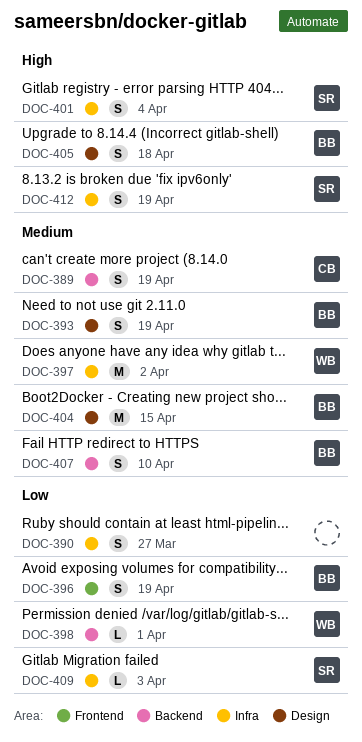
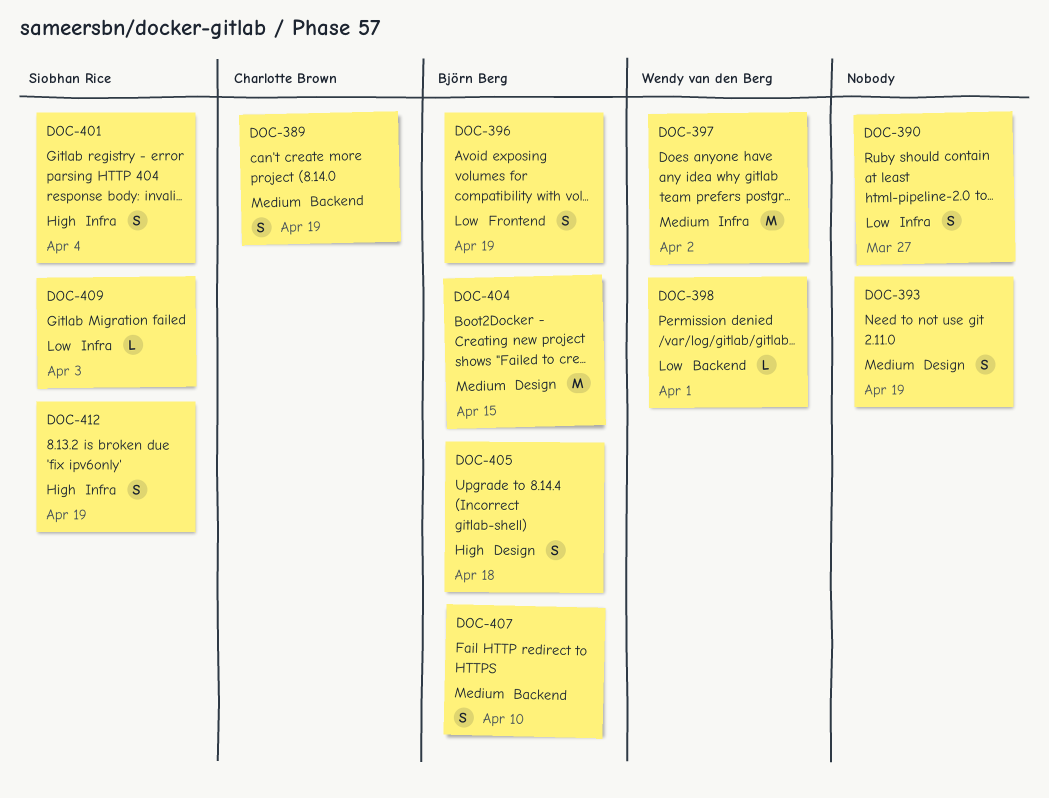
DOC-393, owner: Björn Berg -> none

